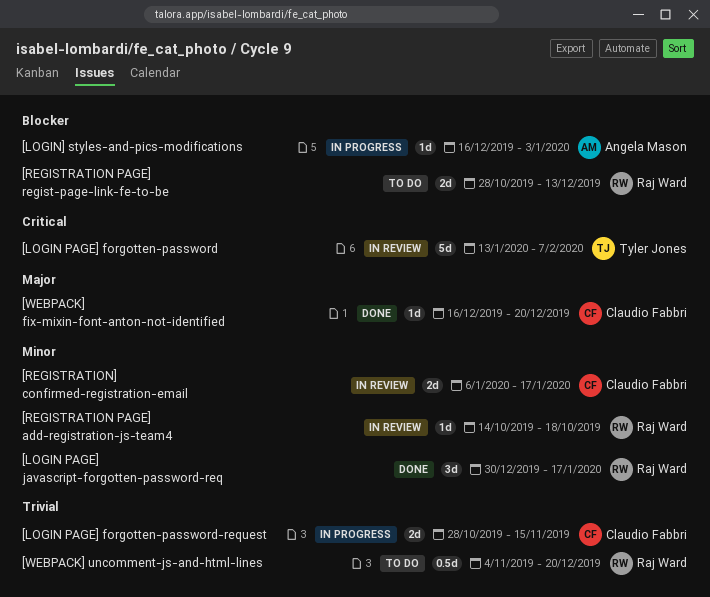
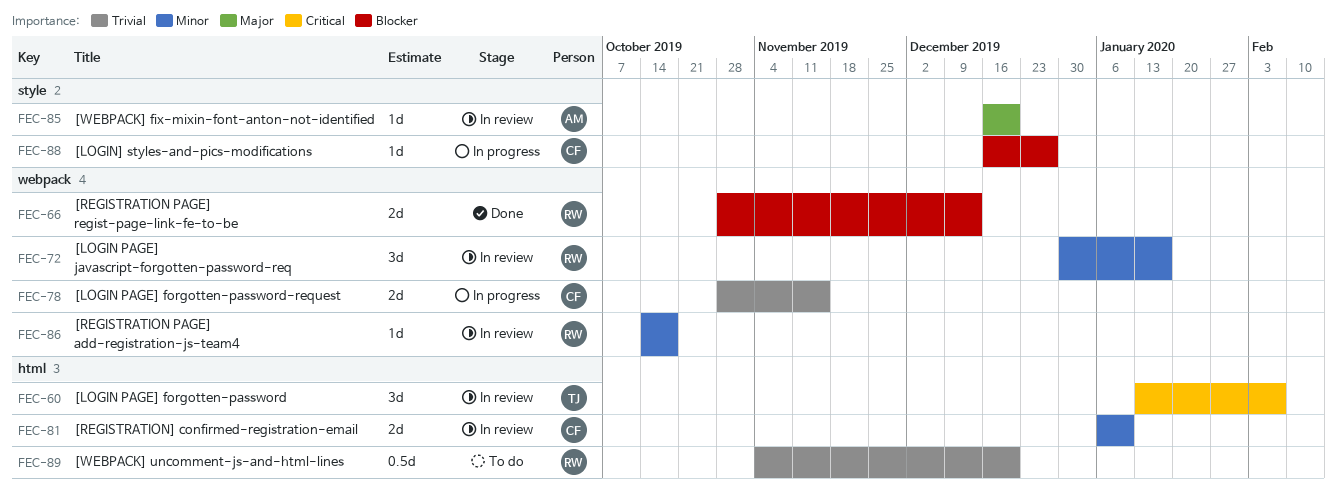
[LOGIN PAGE] forgotten-password, estimate: 5d -> 3d
[LOGIN PAGE] javascript-forgotten-password-req, status: Done -> In review
[LOGIN] styles-and-pics-modifications, owner: Angela Mason -> Claudio Fabbri
[LOGIN] styles-and-pics-modifications, due: Jan 3 -> Dec 27
[REGISTRATION PAGE] regist-page-link-fe-to-be, status: To do -> Done
[REGISTRATION] confirmed-registration-email, due: Jan 17 -> Jan 10
[WEBPACK] fix-mixin-font-anton-not-identified, status: Done -> In review
[WEBPACK] fix-mixin-font-anton-not-identified, owner: Claudio Fabbri -> Angela Mason

